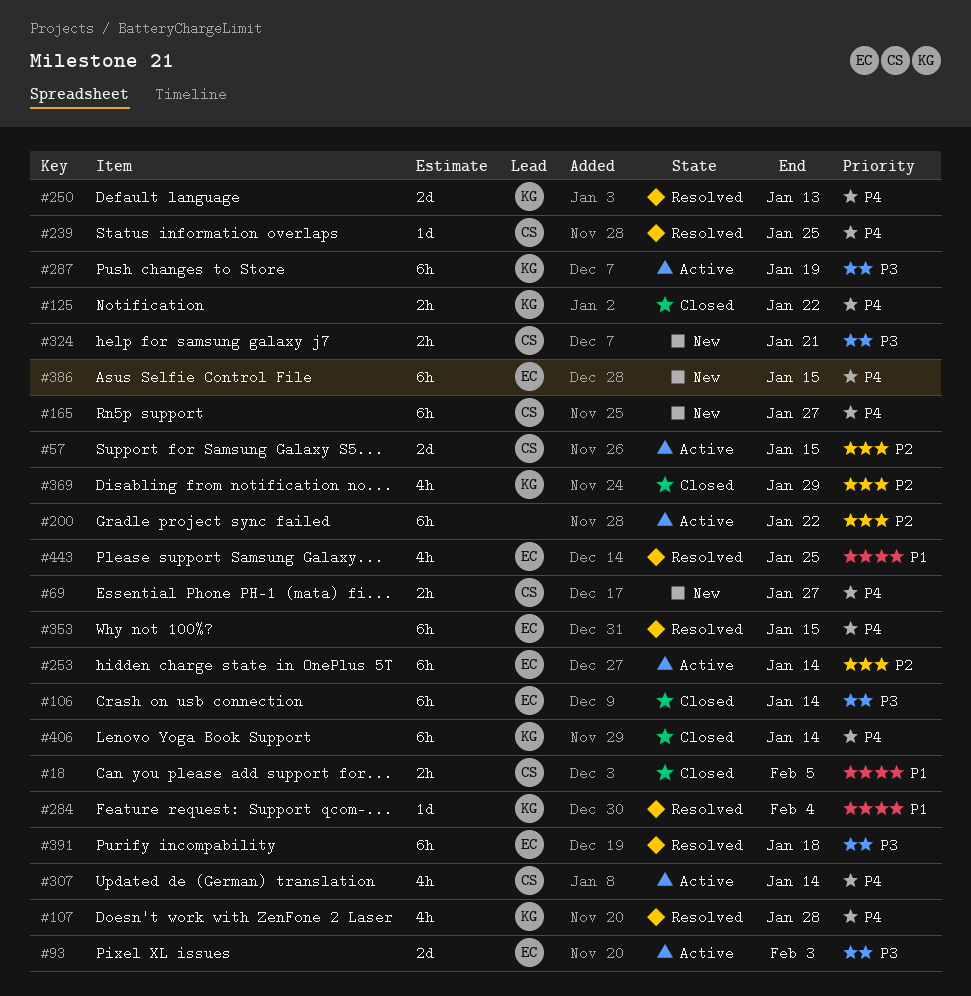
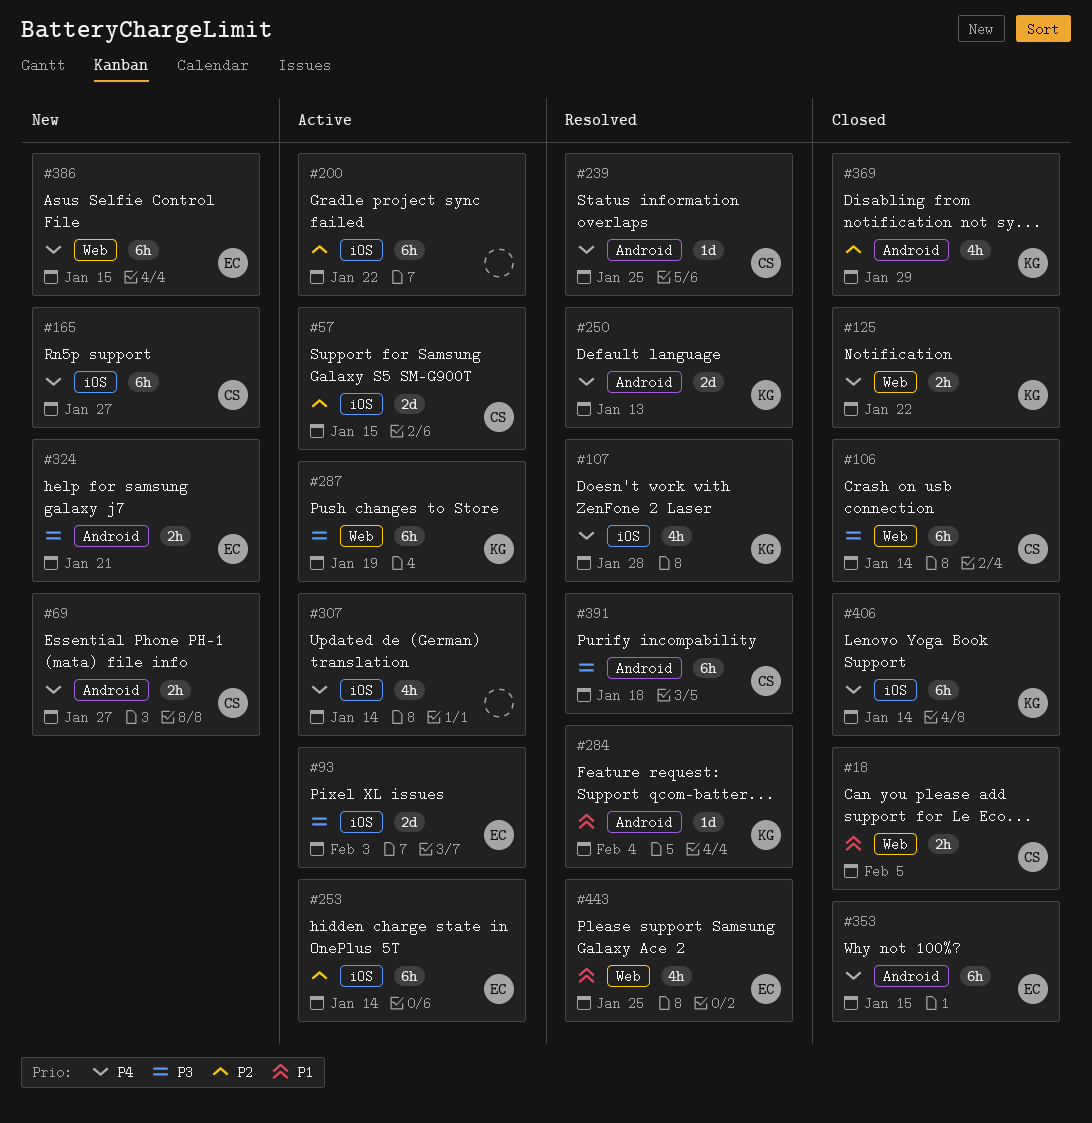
#106, owner: EC -> CS
#307, owner: CS -> none
#324, owner: CS -> EC
#353, status: Resolved -> Closed
#391, owner: EC -> CS

